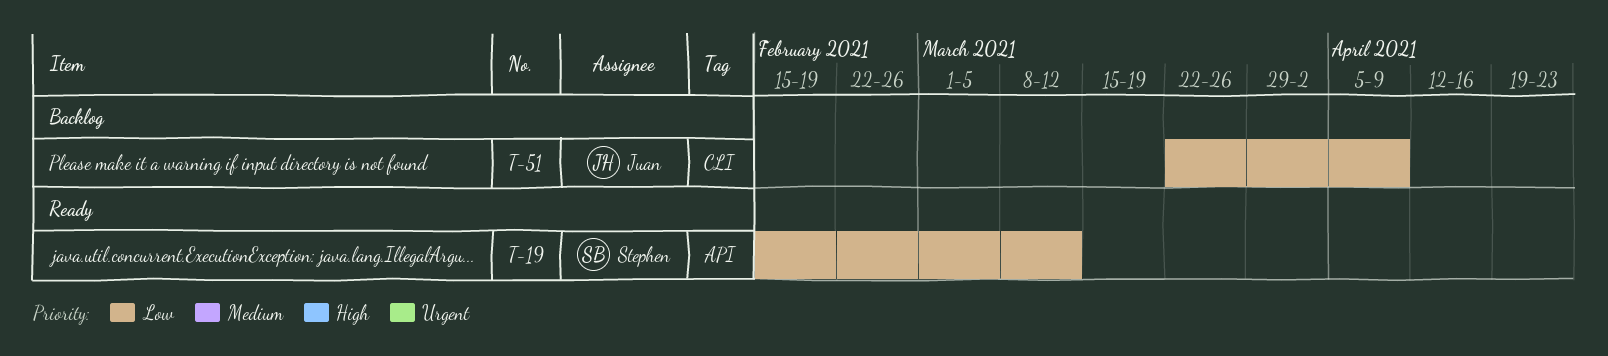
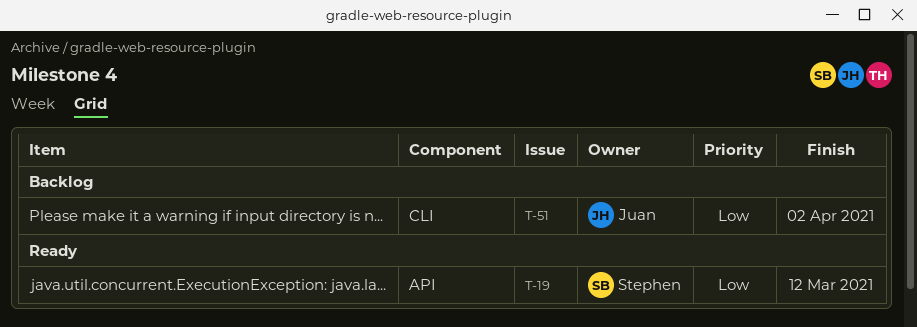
T-51, due: Apr 9 -> Apr 2

